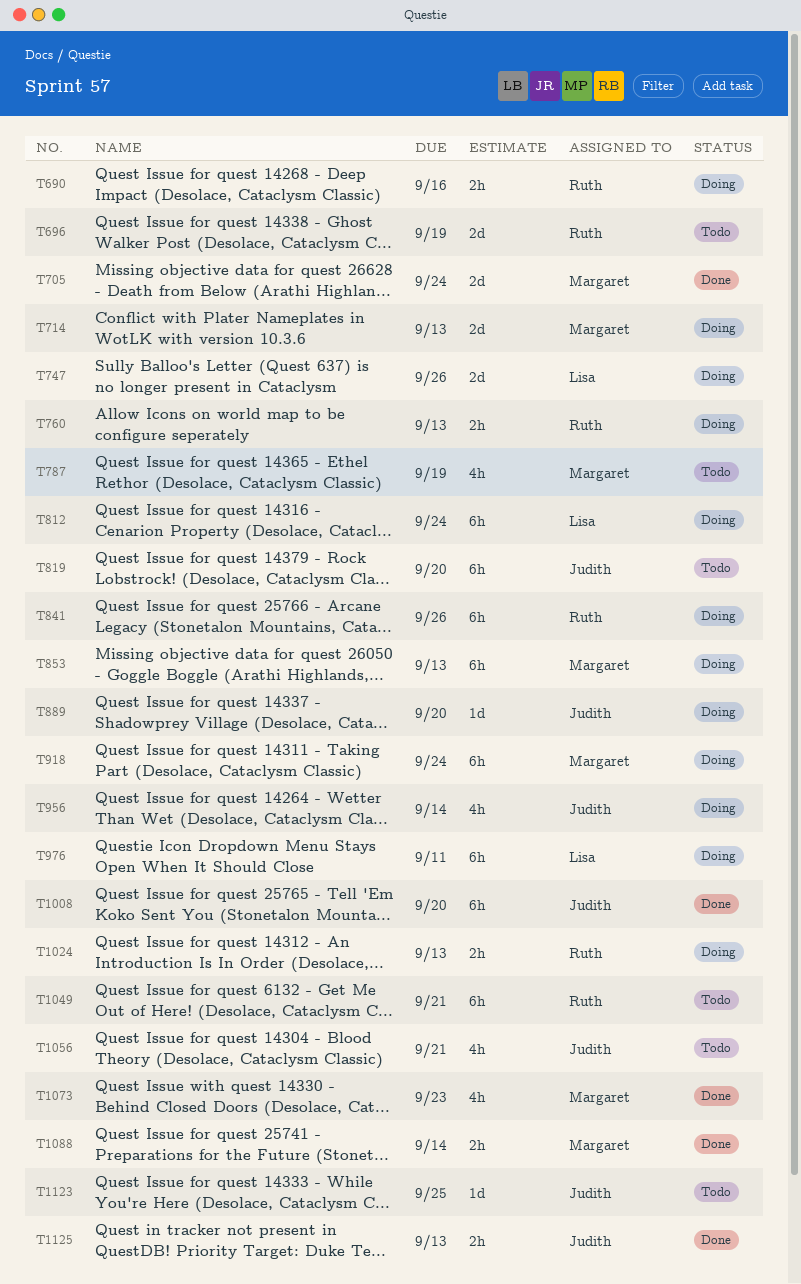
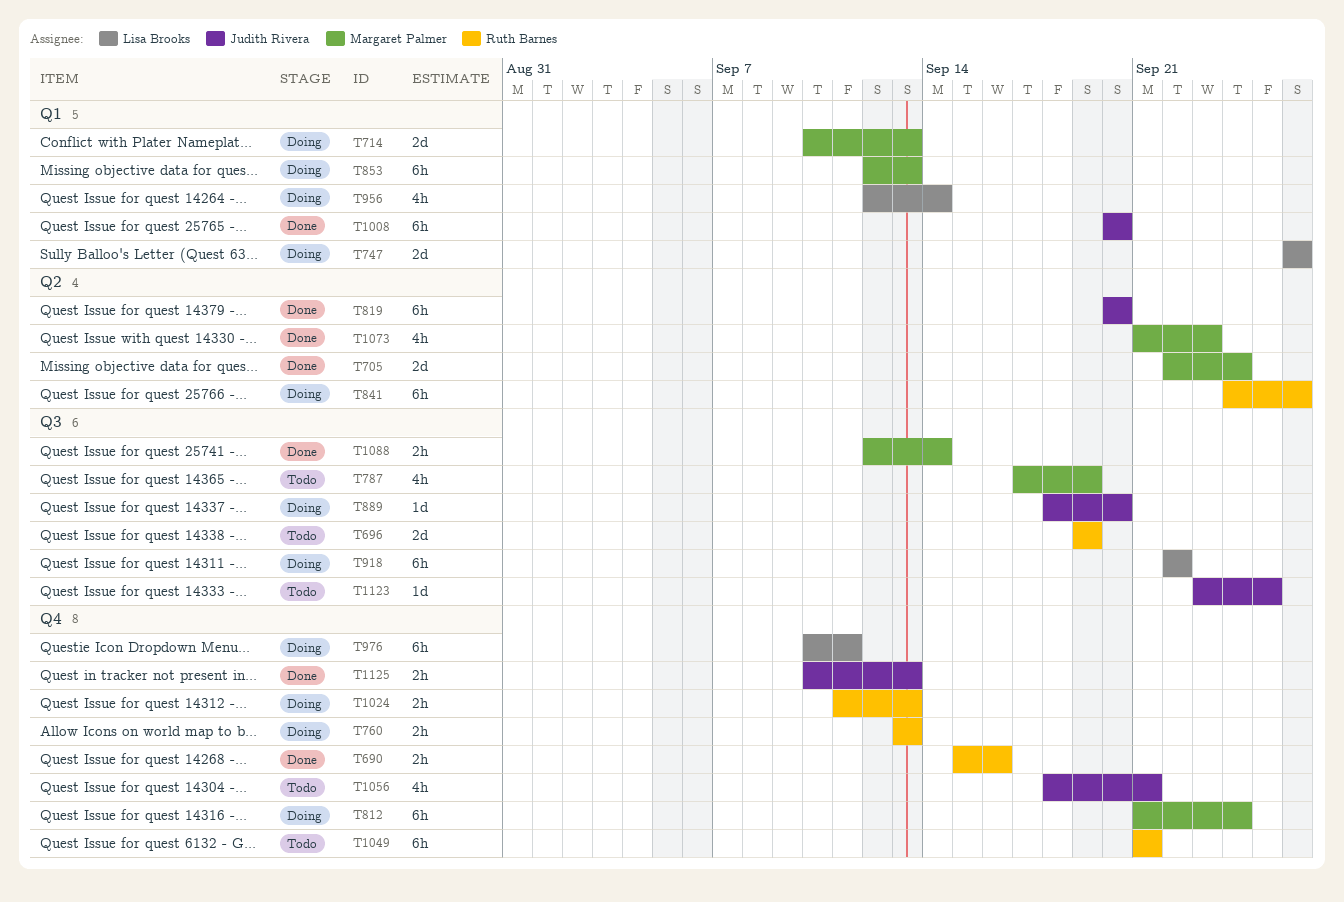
T690, status: Doing -> Done
T812, owner: Lisa Brooks -> Margaret Palmer
T819, status: Todo -> Done
T918, owner: Margaret Palmer -> Lisa Brooks
T918, due: Sep 24 -> Sep 22
T956, owner: Judith Rivera -> Lisa Brooks

